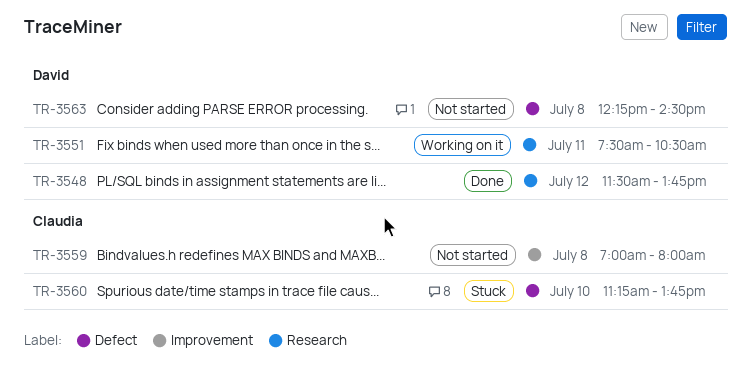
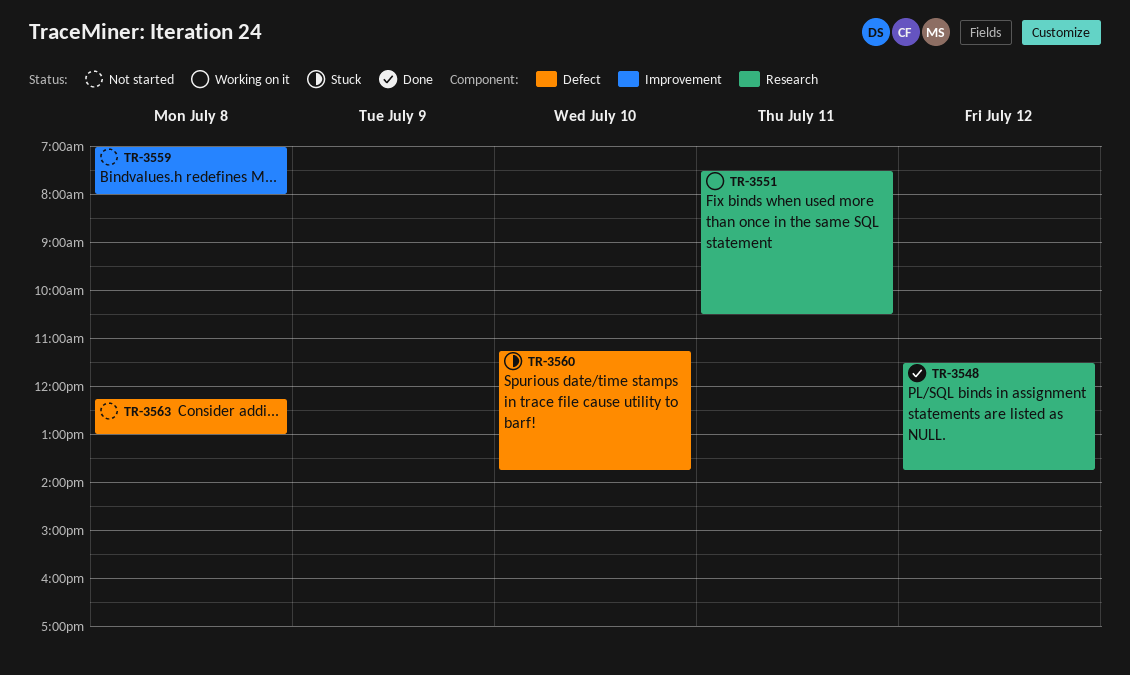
TR-3563, ends: 14:30 -> 13:00

